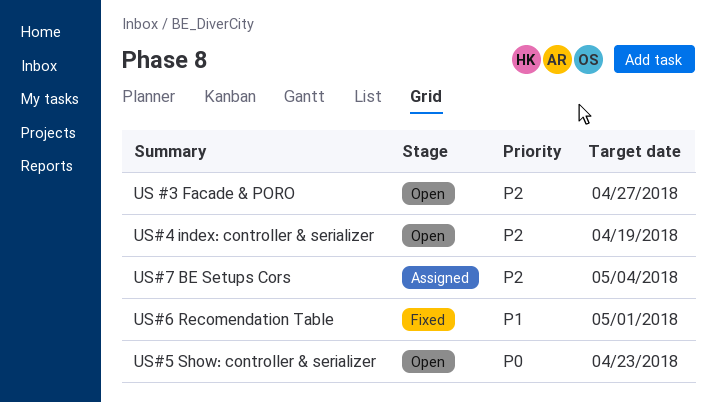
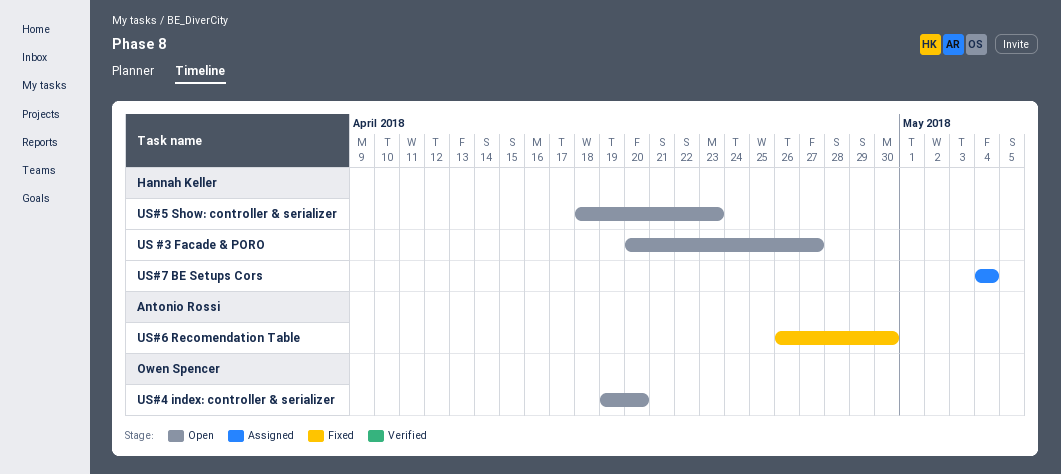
US#4 index: controller & serializer, due: Apr 19 -> Apr 20
US#6 Recomendation Table, due: May 1 -> Apr 30

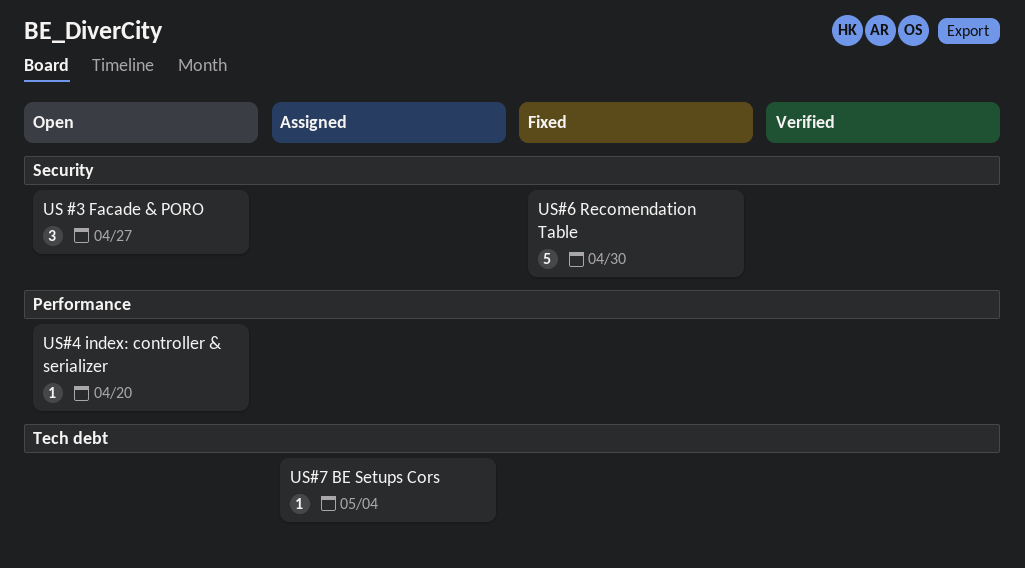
US#5 Show: controller & serializer: present -> none

